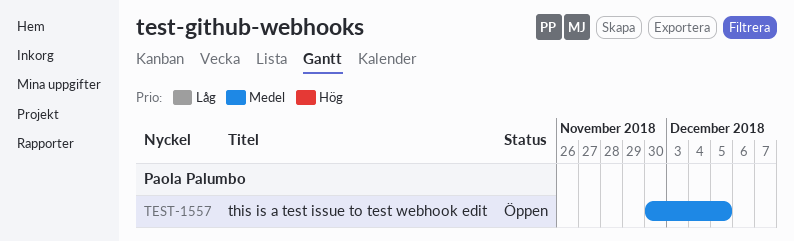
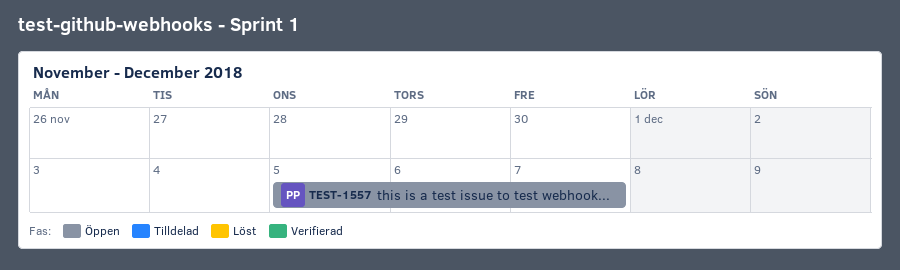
TEST-1557, start: Nov 30 -> Dec 5
TEST-1557, due: Dec 5 -> Dec 7

